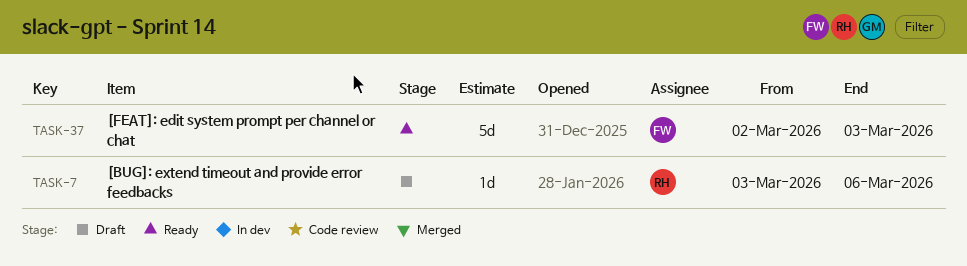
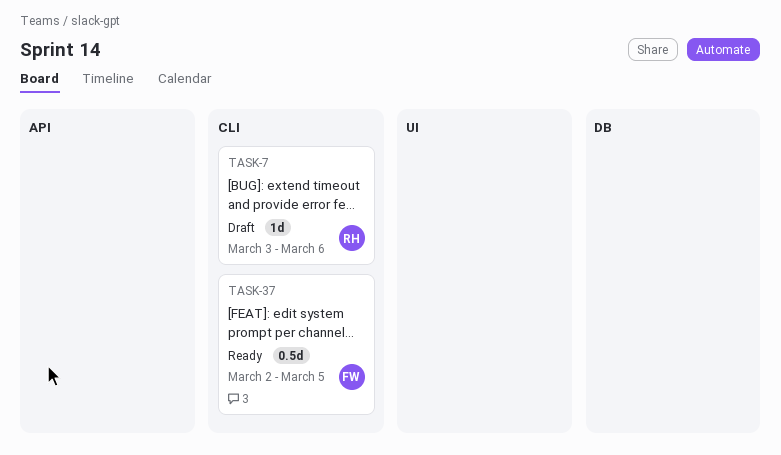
TASK-37, estimate: 5d -> 0.5d
TASK-37, due: Mar 3 -> Mar 5

